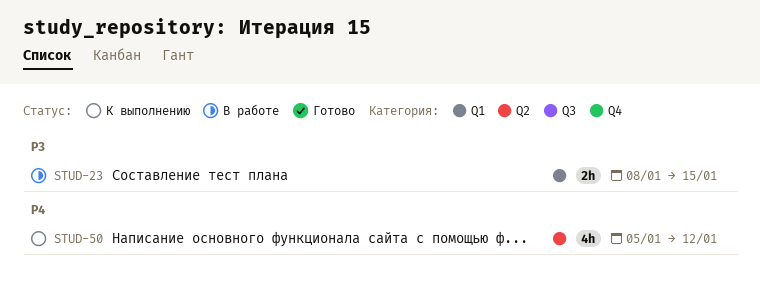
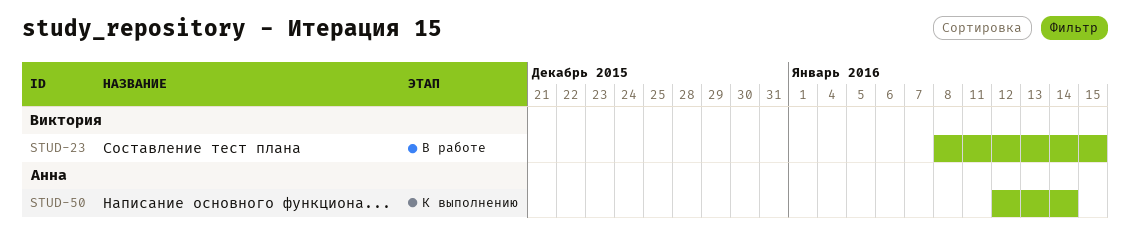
STUD-50, start: Jan 5 -> Jan 12
STUD-50, due: Jan 12 -> Jan 14

